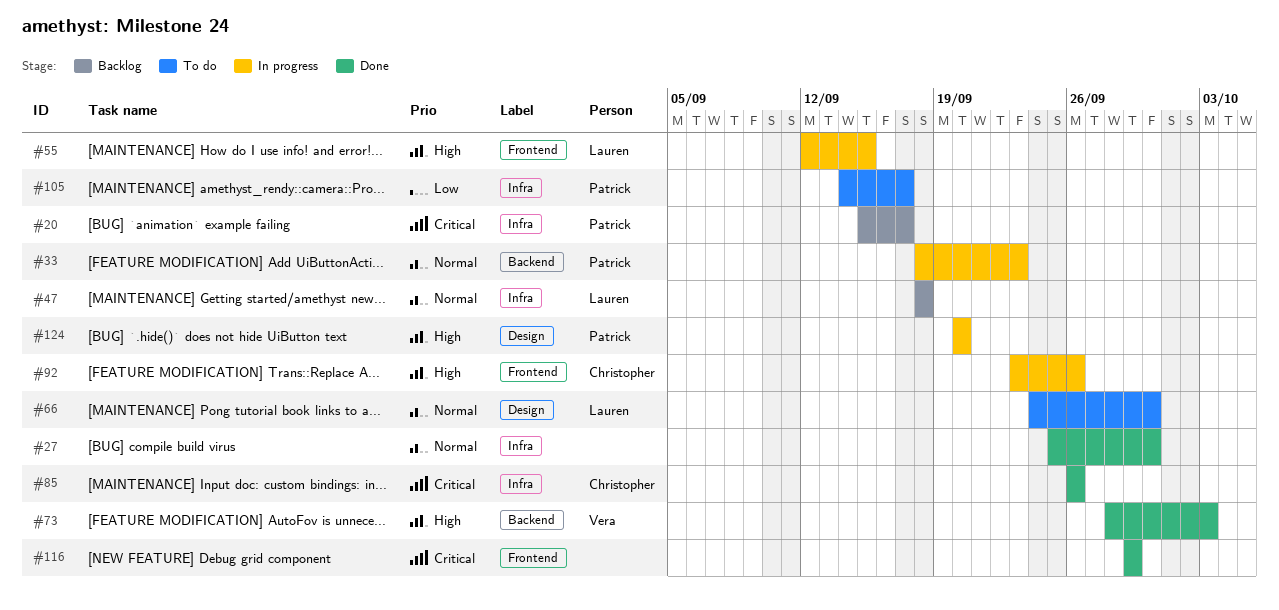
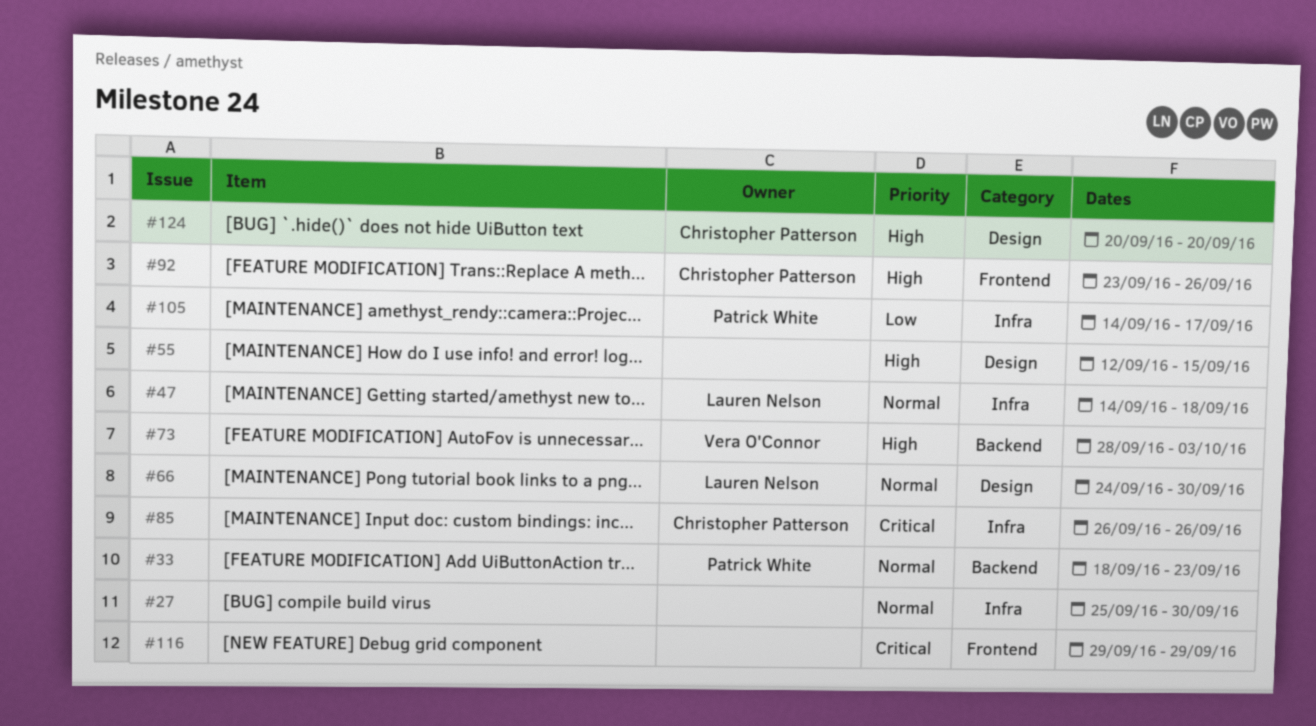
#20: present -> none
#47, start: Sep 18 -> Sep 14
#55, owner: Lauren Nelson -> none
#55, label: Frontend -> Design
#124, owner: Patrick White -> Christopher Patterson

